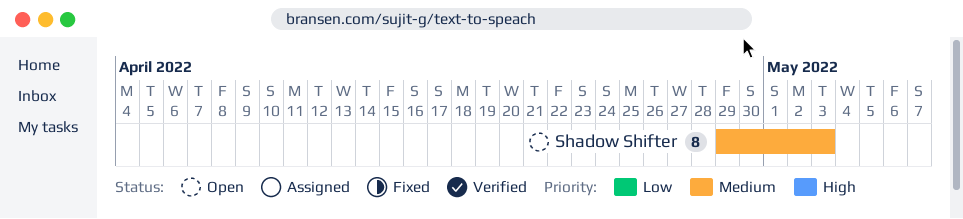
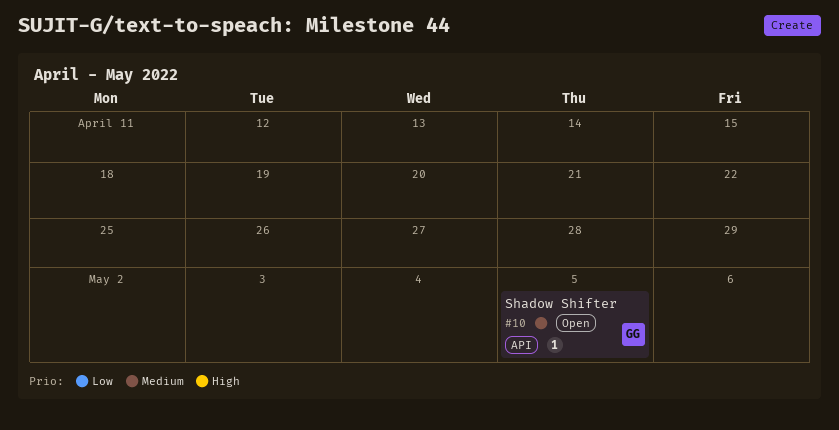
Shadow Shifter, estimate: 8 -> 1
Shadow Shifter, due: May 3 -> May 5

